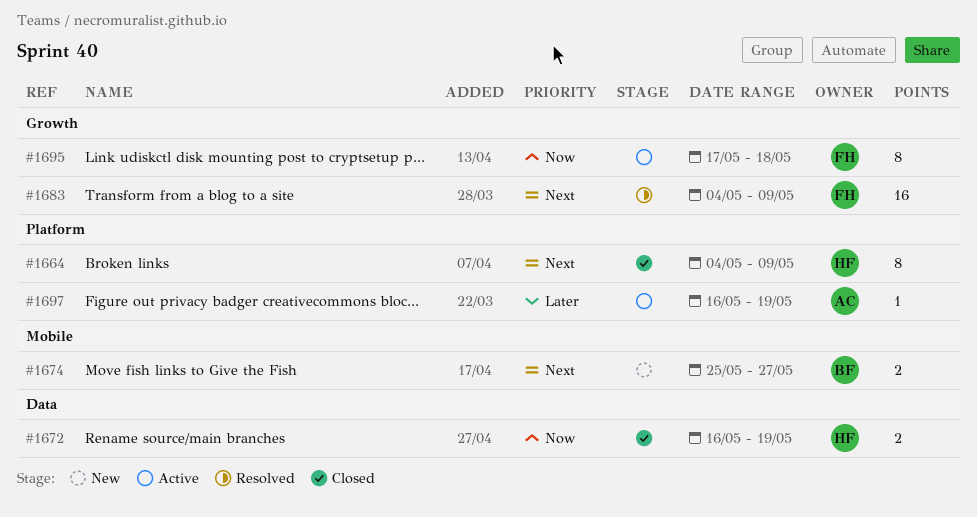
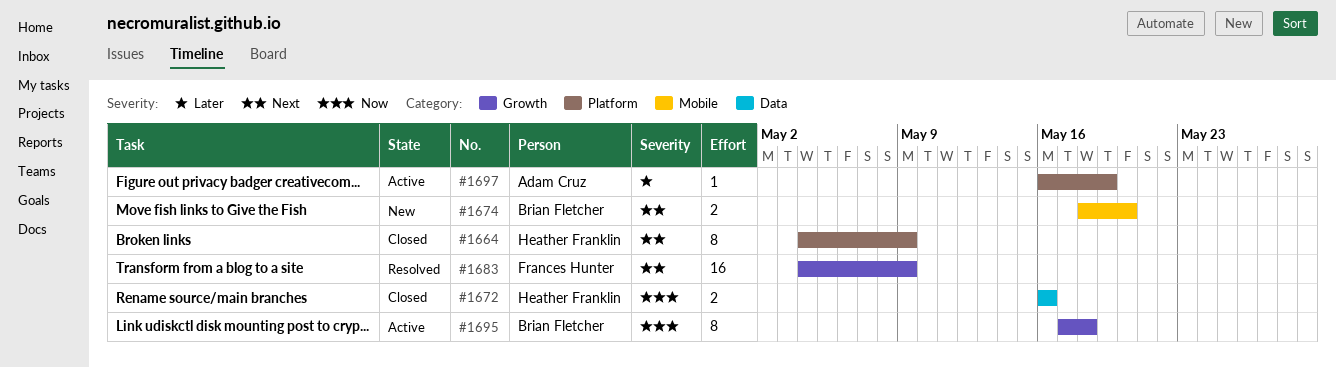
#1672, due: May 19 -> May 16
#1674, start: May 25 -> May 18
#1674, due: May 27 -> May 20
#1695, owner: Frances Hunter -> Brian Fletcher

